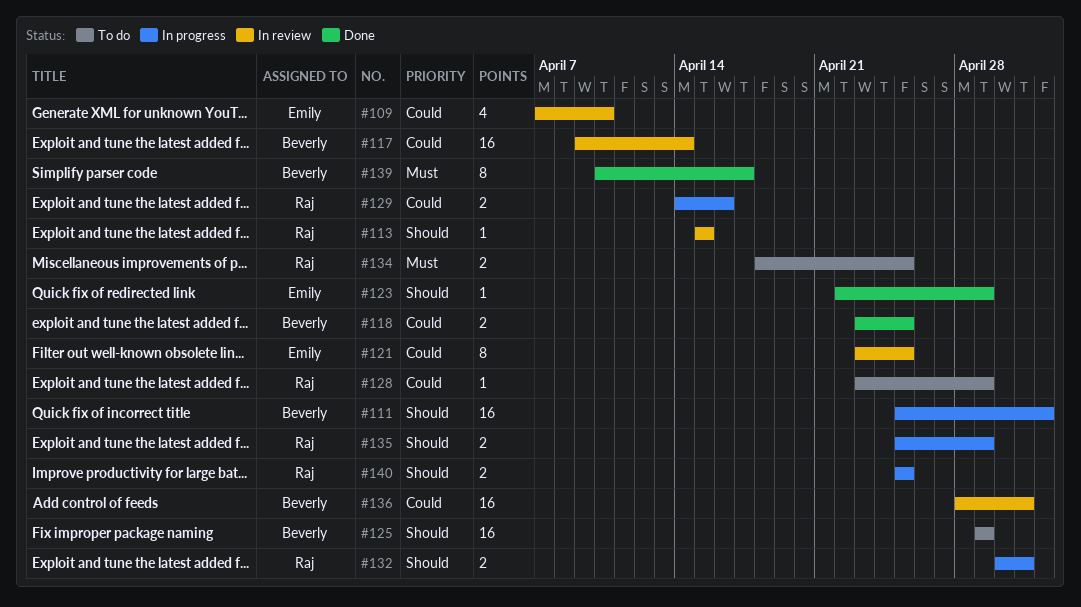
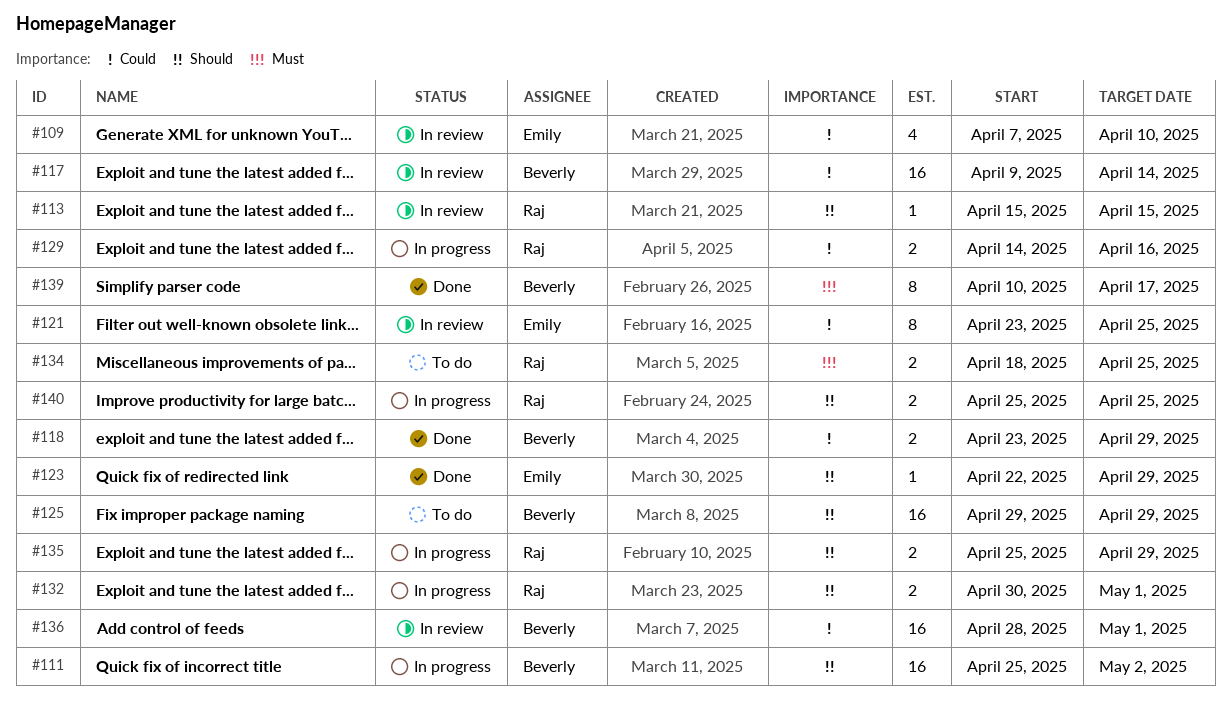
#118, due: Apr 25 -> Apr 29
#128: present -> none

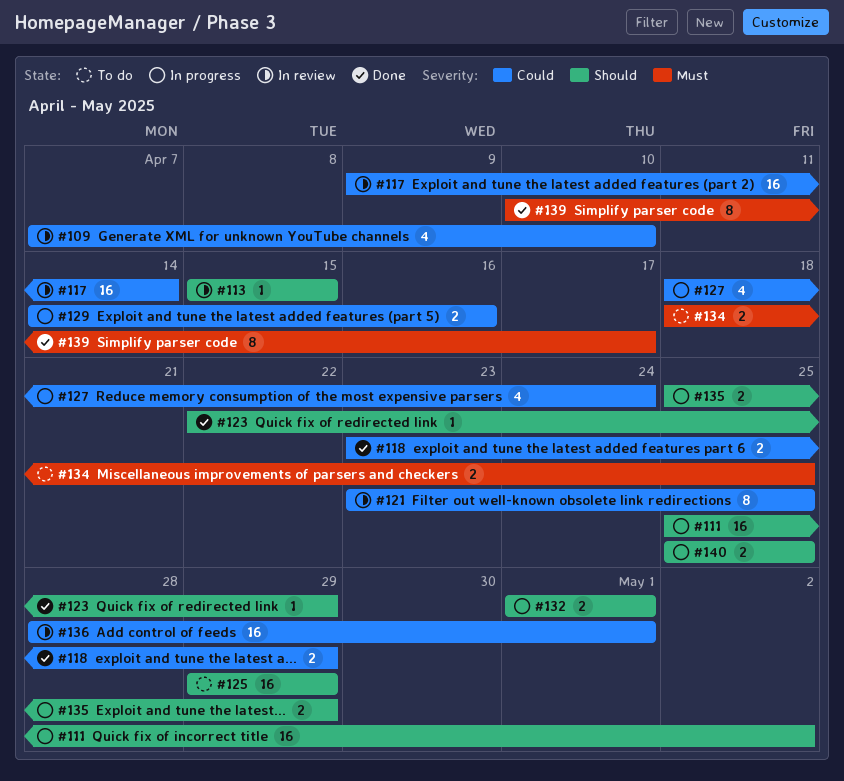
#127: none -> present
#132, start: Apr 30 -> May 1

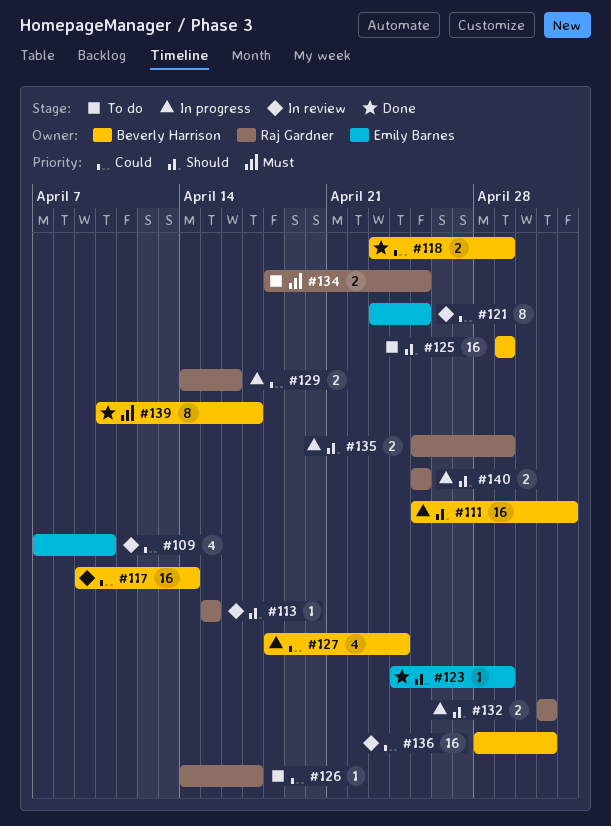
#123, start: Apr 22 -> Apr 24
#126: none -> present

